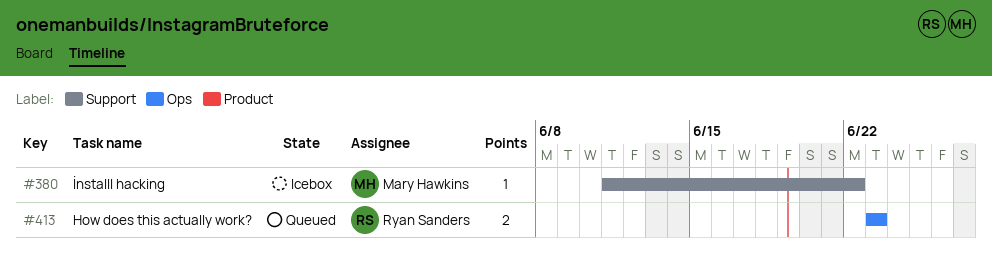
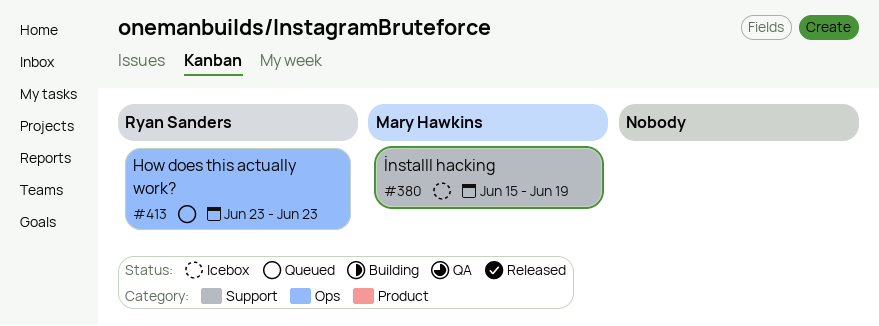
#380, start: Jun 11 -> Jun 15
#380, due: Jun 22 -> Jun 19

